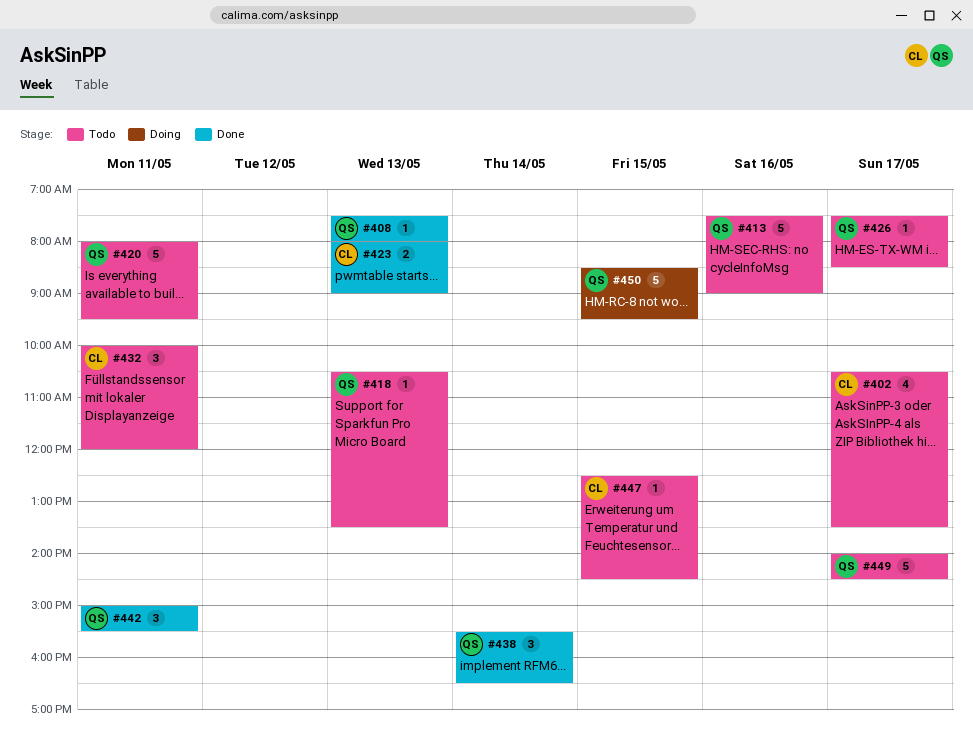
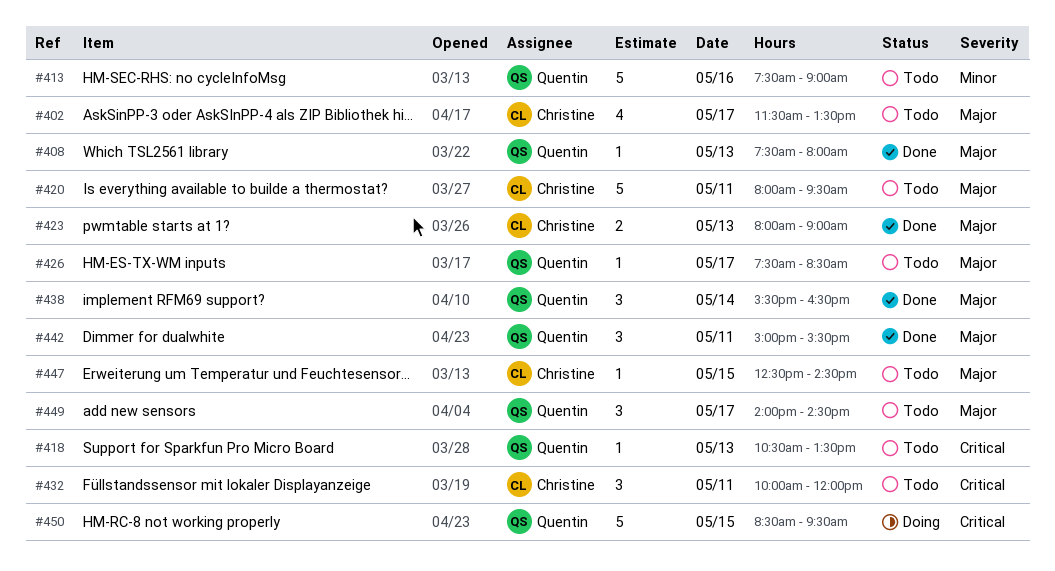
#402, begins: 10:30 -> 11:30
#420, owner: Quentin -> Christine
#449, estimate: 5 -> 3

